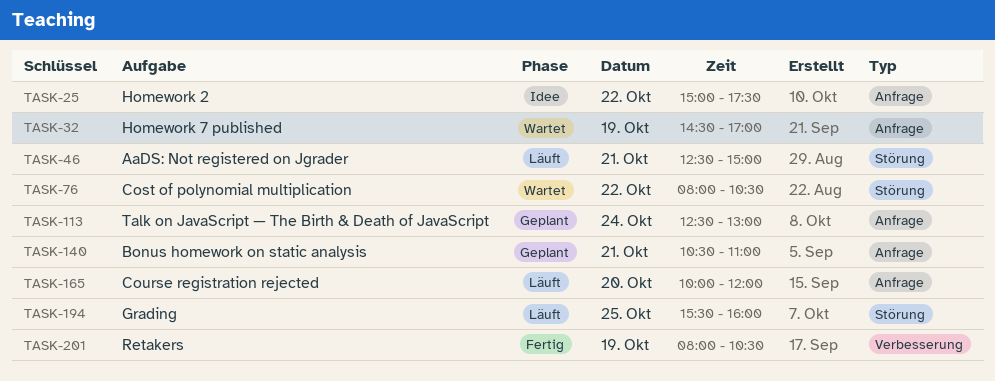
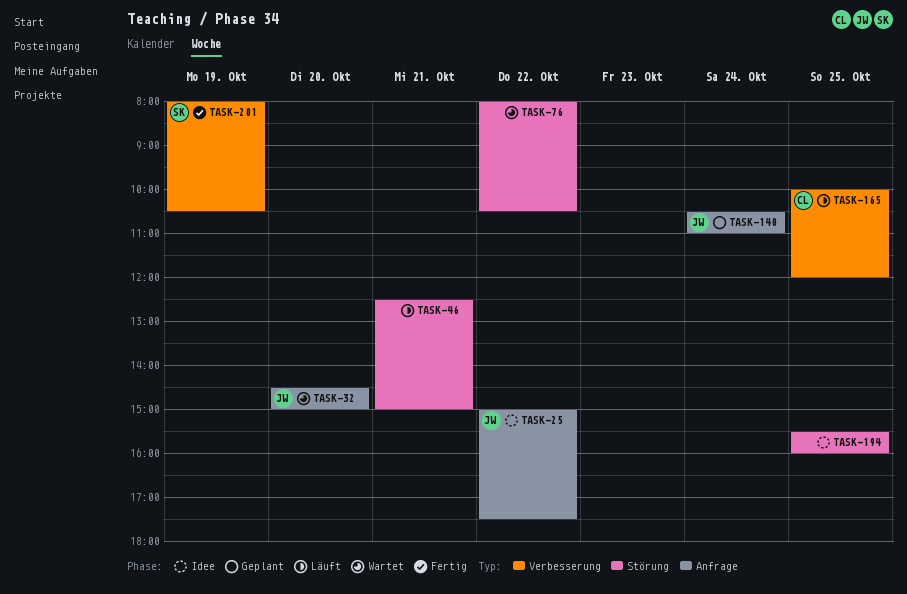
TASK-32, day: Oct 19 -> Oct 20
TASK-32, ends: 17:00 -> 15:00
TASK-113: present -> none
TASK-140, day: Oct 21 -> Oct 24
TASK-165, label: Anfrage -> Verbesserung
TASK-165, day: Oct 20 -> Oct 25
TASK-194, status: Läuft -> Idee

